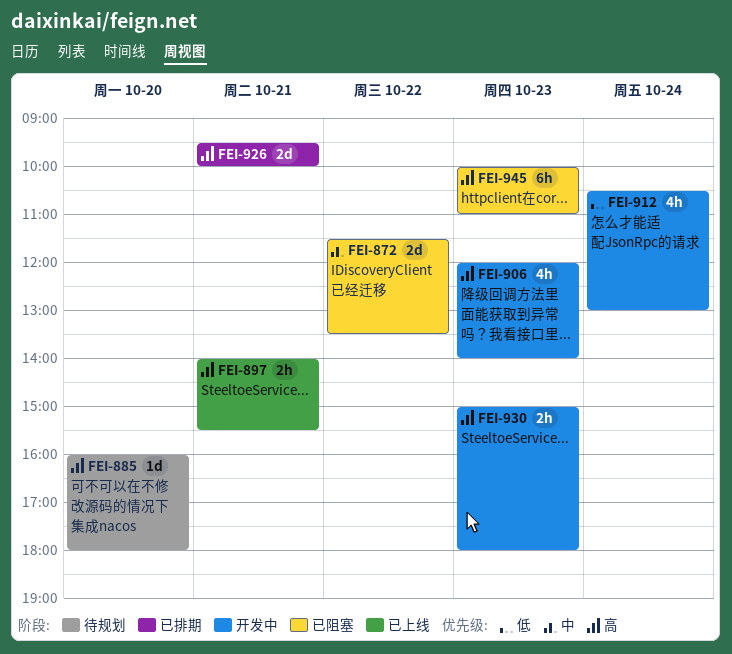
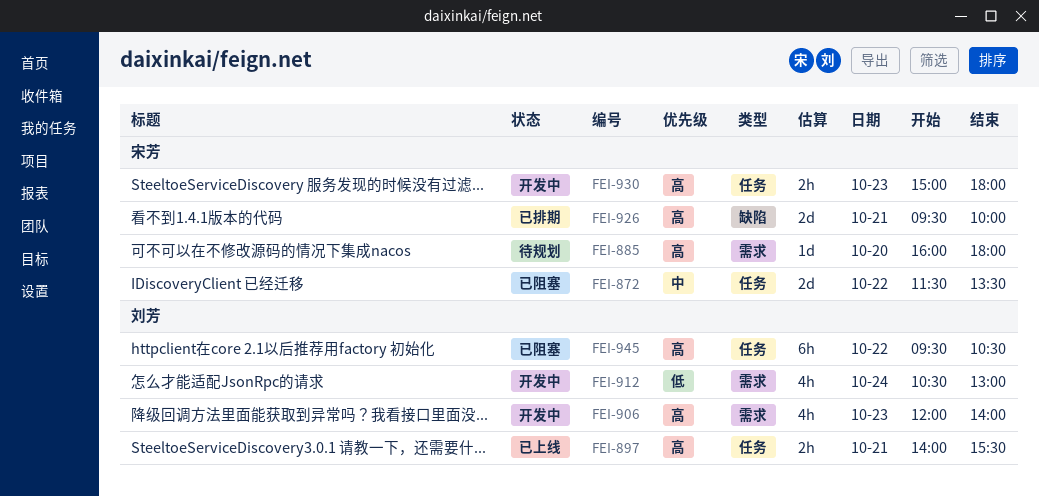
FEI-945, day: Oct 23 -> Oct 22
FEI-945, begins: 10:00 -> 09:30
FEI-945, ends: 11:00 -> 10:30

